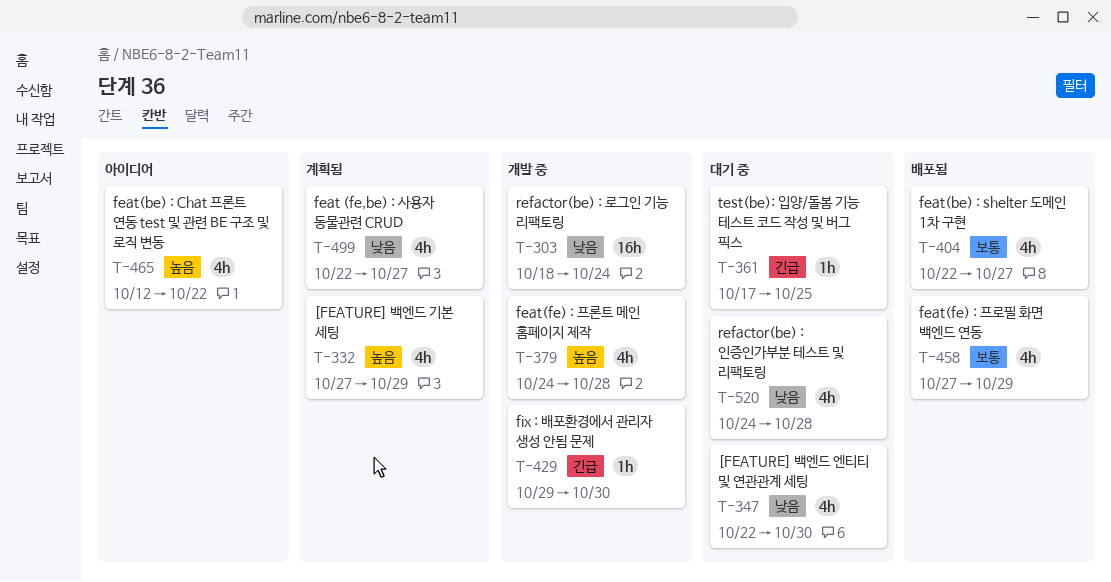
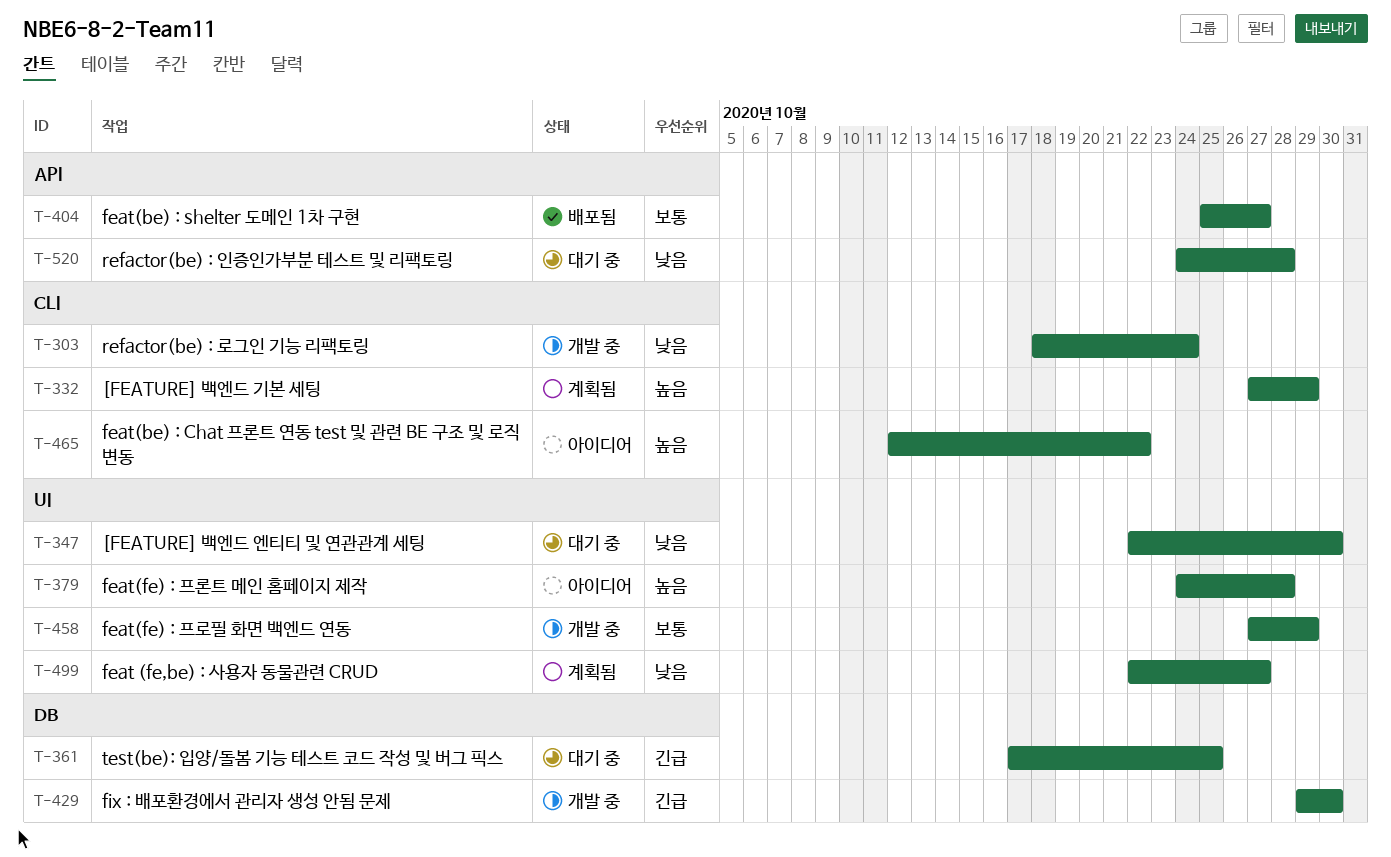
T-379, status: 개발 중 -> 아이디어
T-404, start: Oct 22 -> Oct 25
T-458, status: 배포됨 -> 개발 중

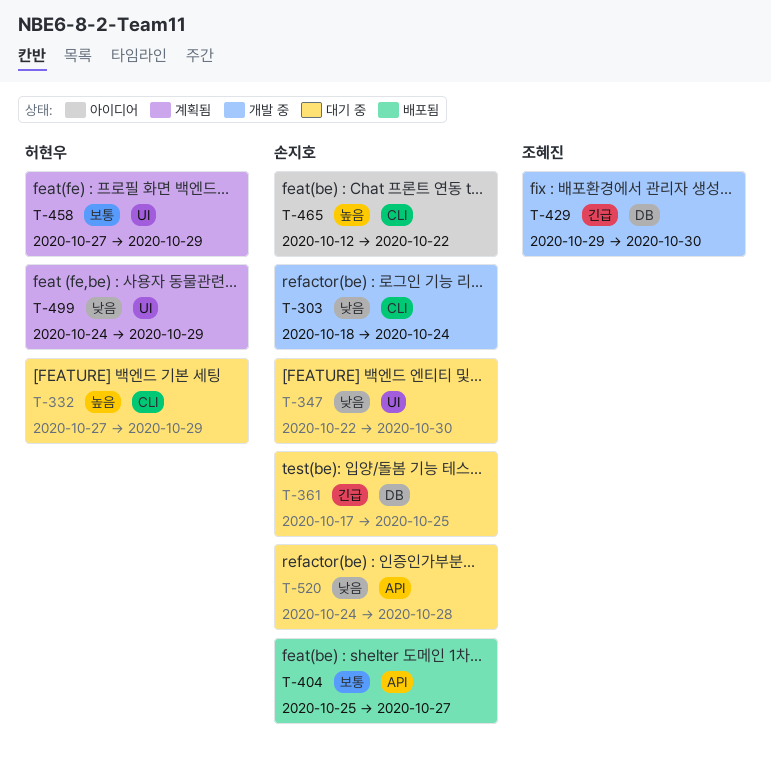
T-332, status: 계획됨 -> 대기 중
T-379: present -> none
T-458, status: 개발 중 -> 계획됨
T-499, start: Oct 22 -> Oct 24
T-499, due: Oct 27 -> Oct 29

